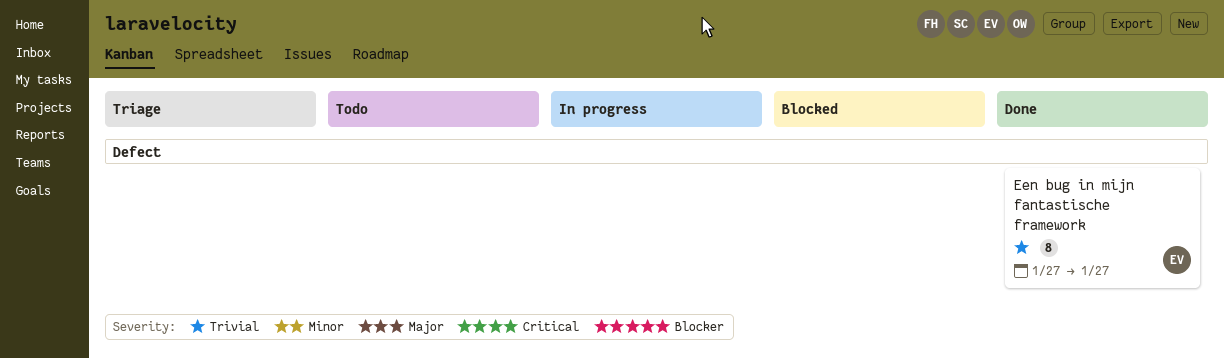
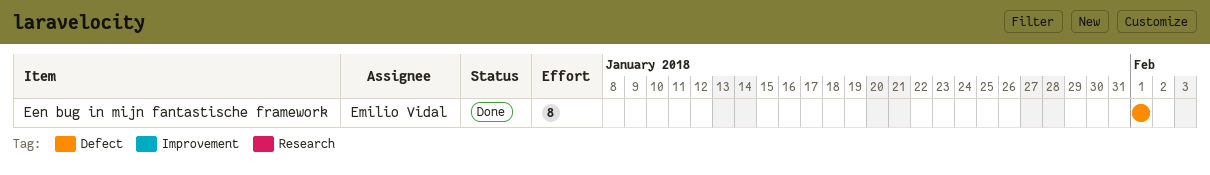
Een bug in mijn fantastische framework, start: Jan 27 -> Feb 1
Een bug in mijn fantastische framework, due: Jan 27 -> Feb 1

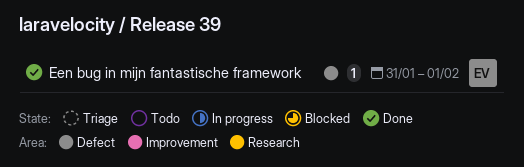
Een bug in mijn fantastische framework, estimate: 8 -> 1
Een bug in mijn fantastische framework, start: Feb 1 -> Jan 31

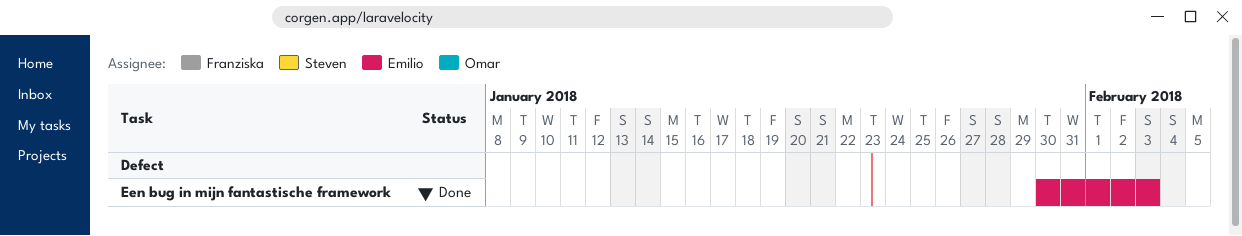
Een bug in mijn fantastische framework, start: Jan 31 -> Jan 30
Een bug in mijn fantastische framework, due: Feb 1 -> Feb 3

